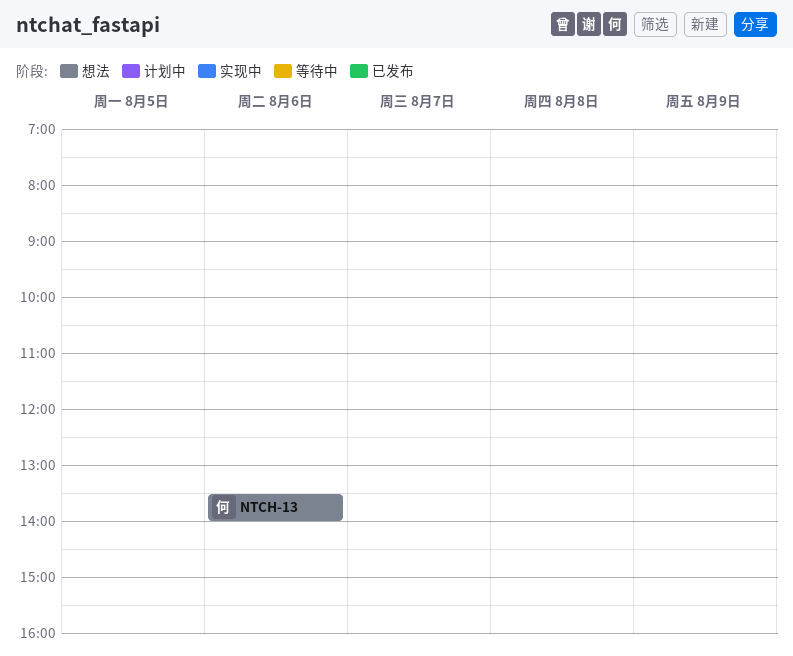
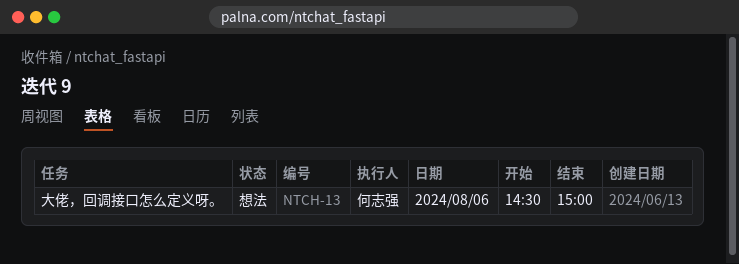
NTCH-13, begins: 13:30 -> 14:30
NTCH-13, ends: 14:00 -> 15:00

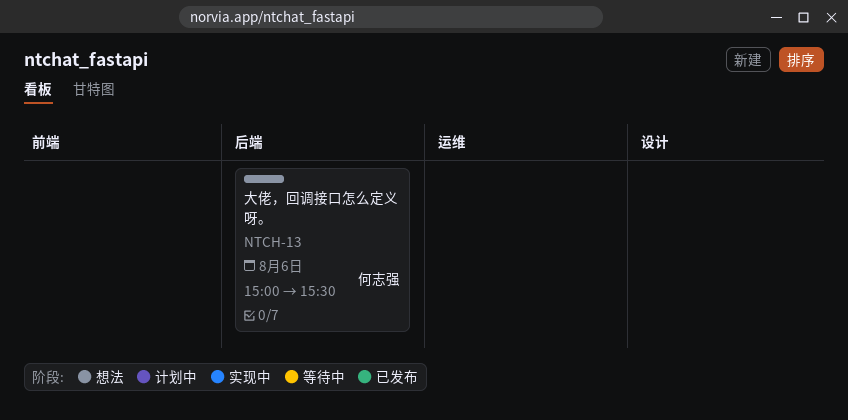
NTCH-13, begins: 14:30 -> 15:00
NTCH-13, ends: 15:00 -> 15:30

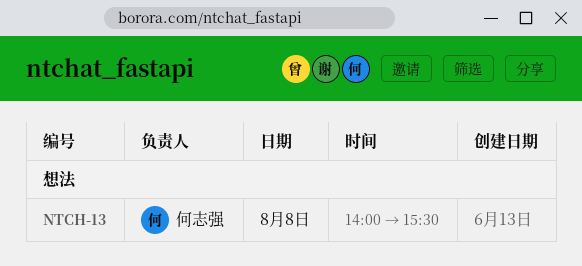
NTCH-13, day: Aug 6 -> Aug 8
NTCH-13, begins: 15:00 -> 14:00

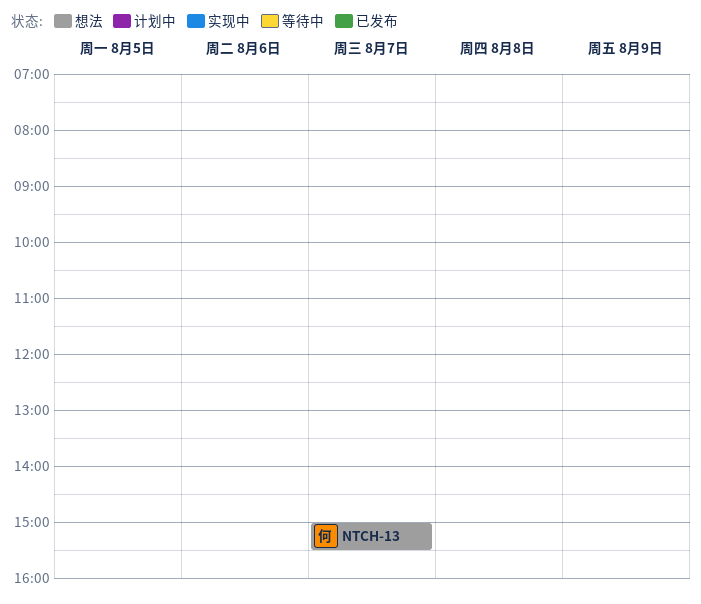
NTCH-13, day: Aug 8 -> Aug 7
NTCH-13, begins: 14:00 -> 15:00

